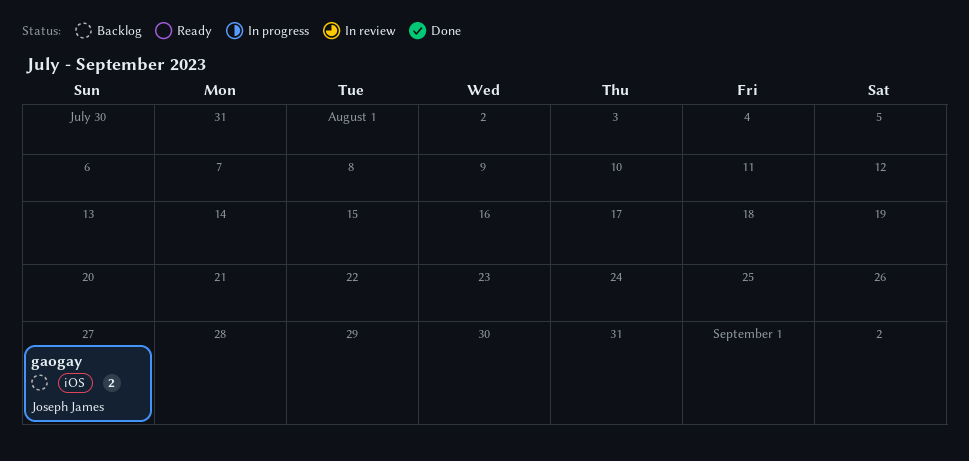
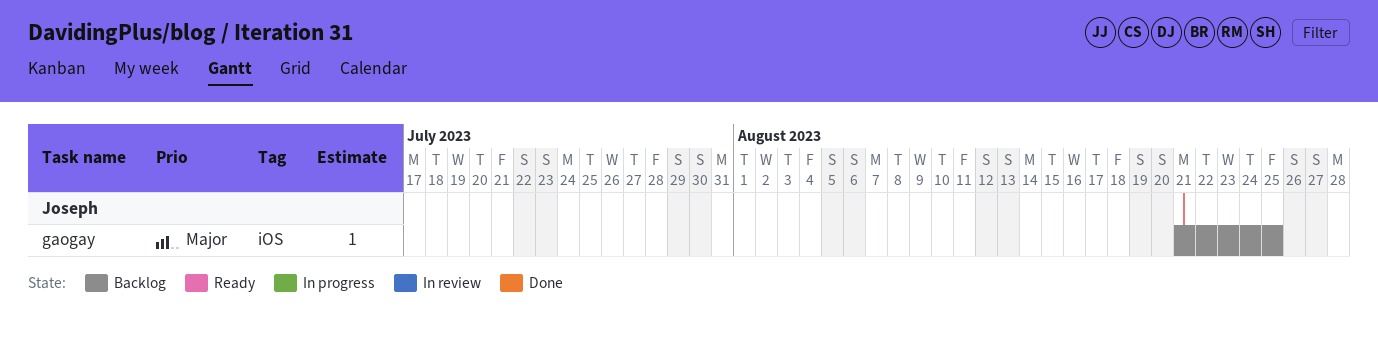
gaogay, estimate: 2 -> 1
gaogay, due: Aug 27 -> Aug 25

